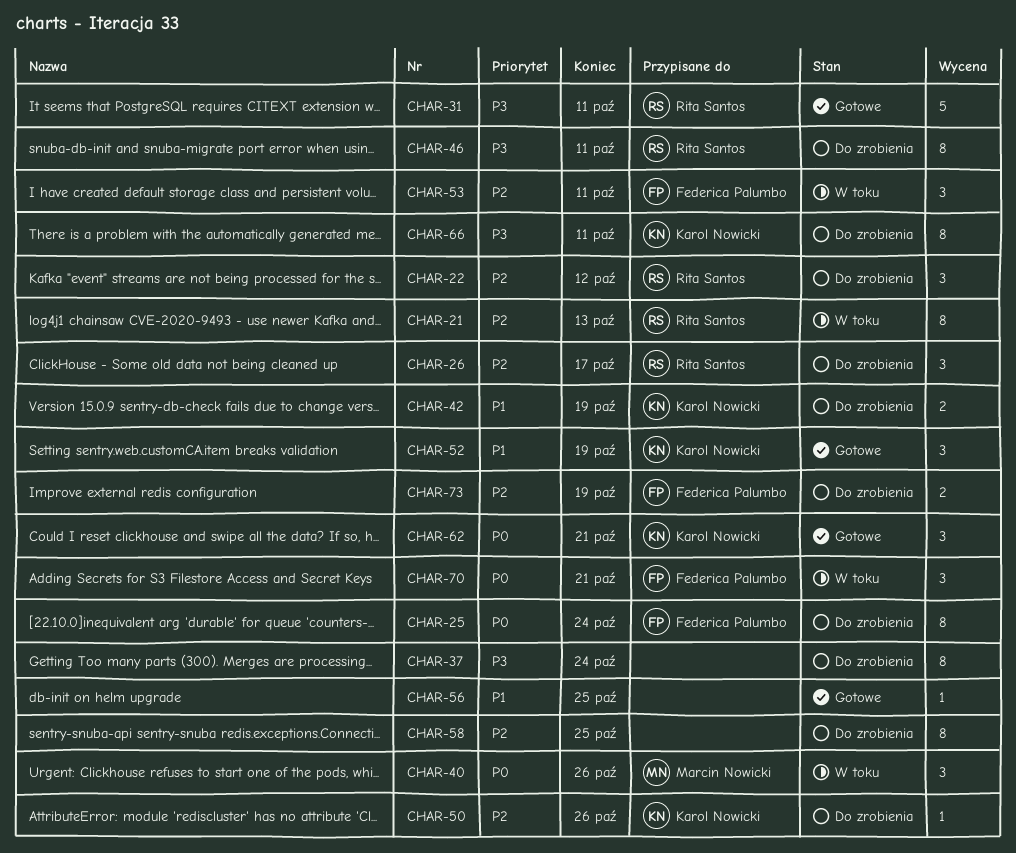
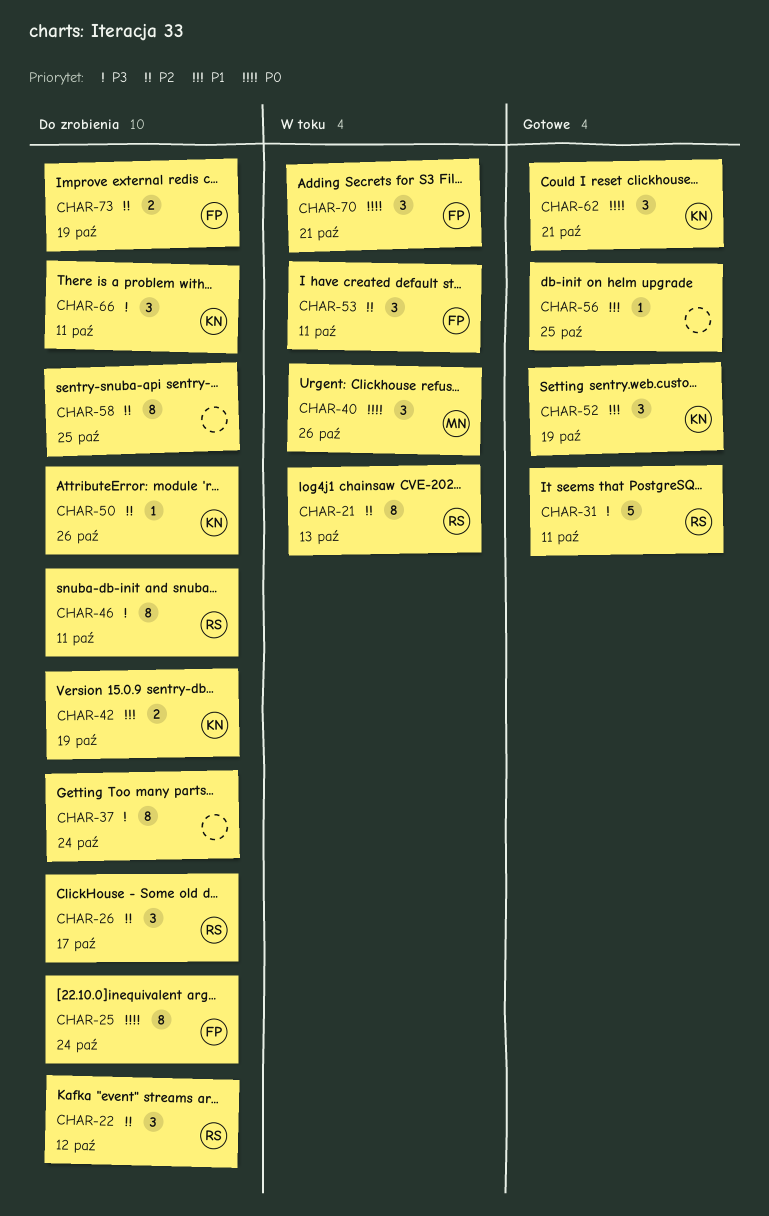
CHAR-66, estimate: 8 -> 3

